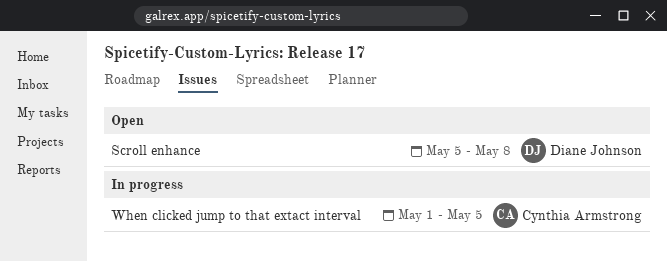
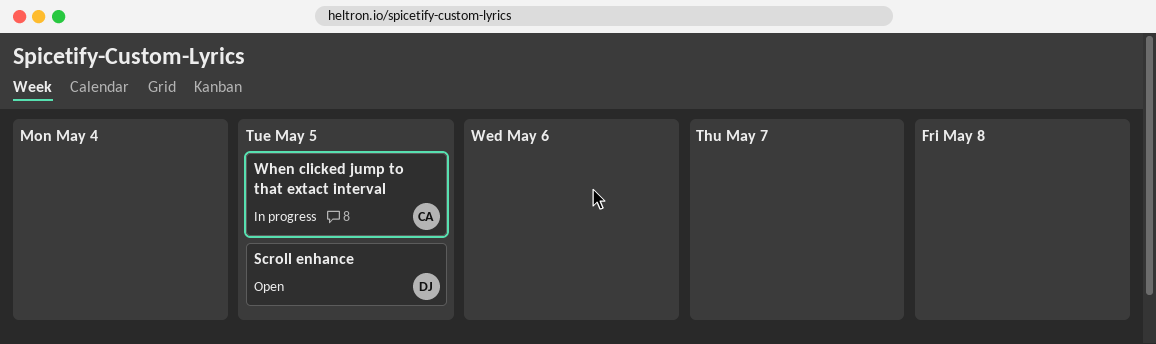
Scroll enhance, due: May 8 -> May 5

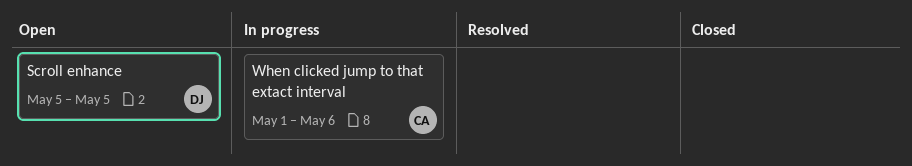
When clicked jump to that extact interval, due: May 5 -> May 6

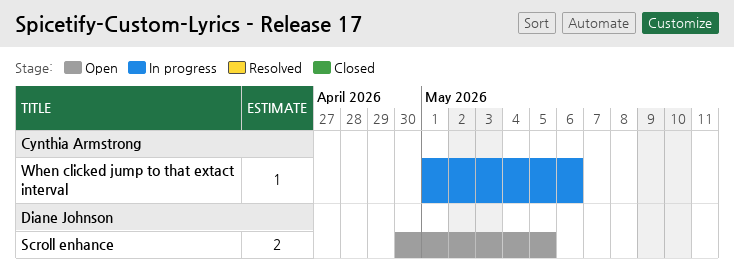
Scroll enhance, start: May 5 -> Apr 30

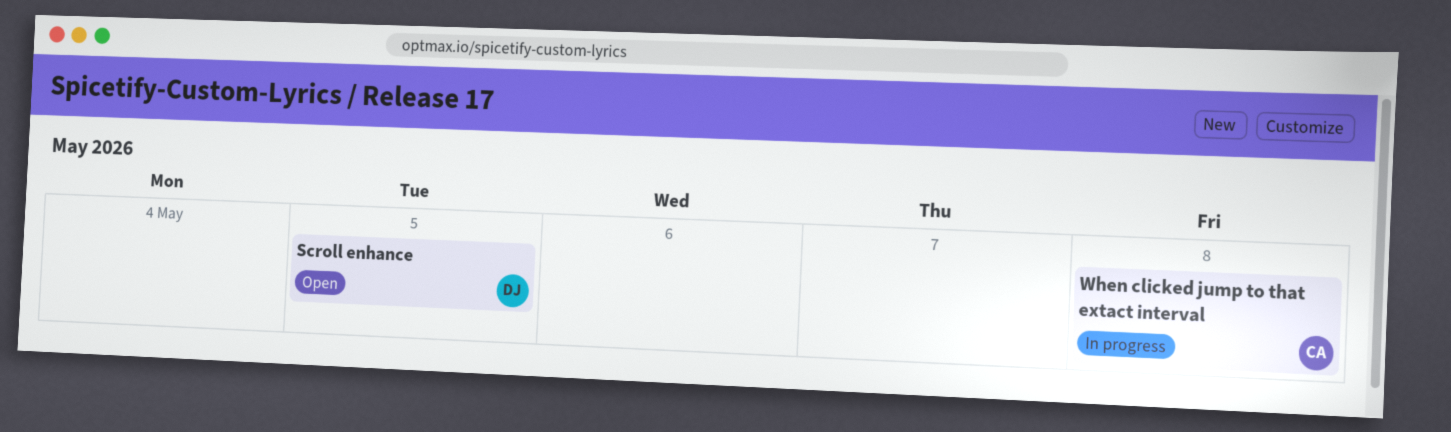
When clicked jump to that extact interval, due: May 6 -> May 8

